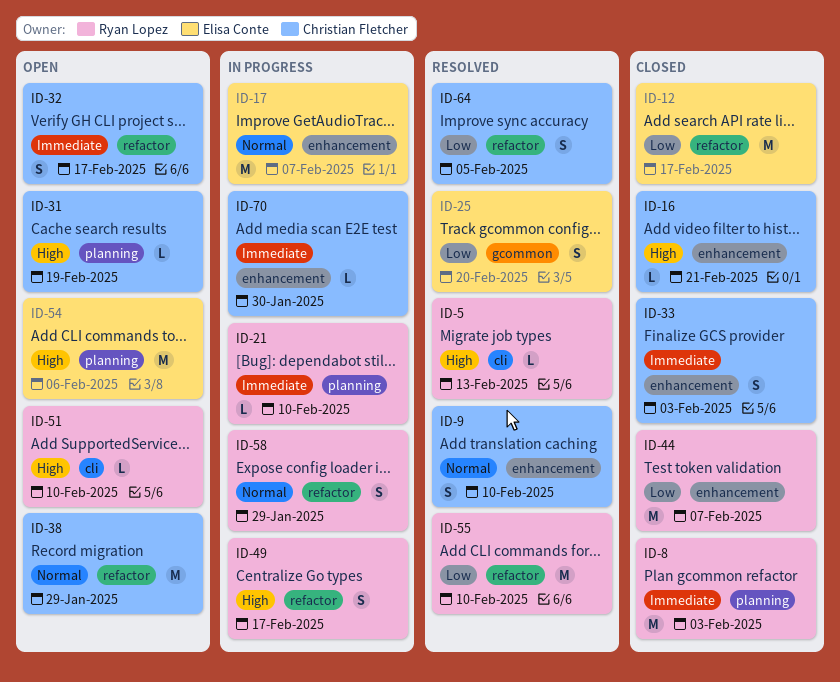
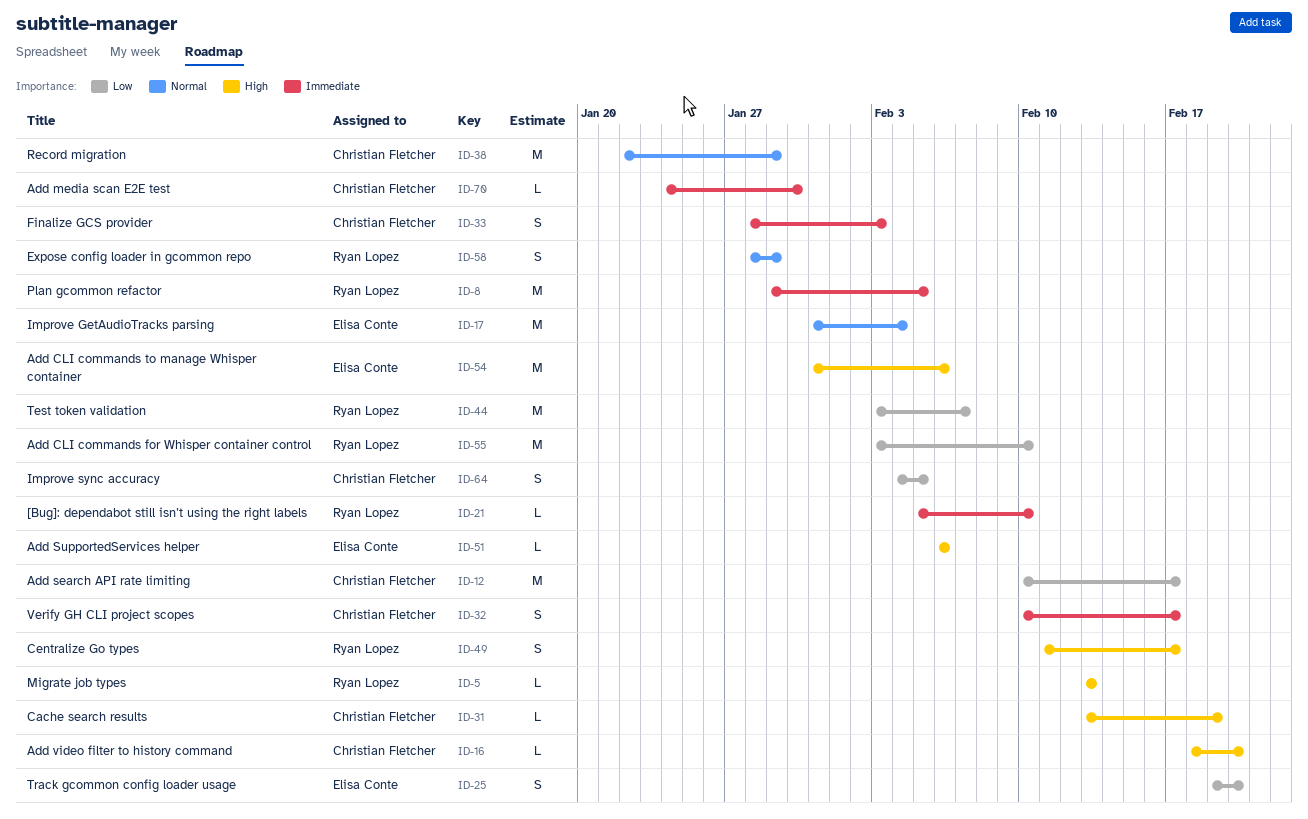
ID-8, due: Feb 3 -> Feb 5
ID-9: present -> none
ID-12, owner: Elisa Conte -> Christian Fletcher
ID-16, due: Feb 21 -> Feb 20
ID-17, due: Feb 7 -> Feb 4
ID-51, owner: Ryan Lopez -> Elisa Conte
ID-51, due: Feb 10 -> Feb 6

